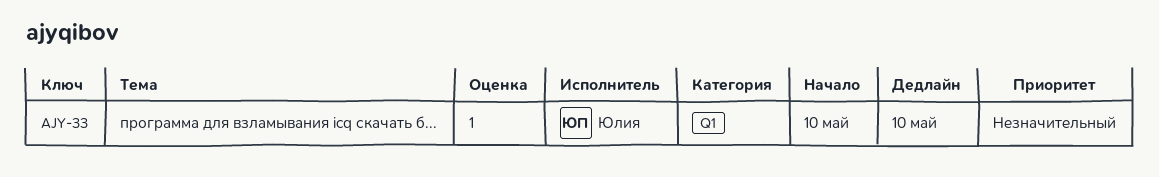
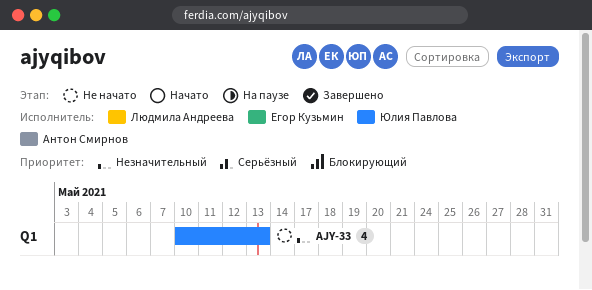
AJY-33, estimate: 1 -> 4
AJY-33, due: May 10 -> May 13

